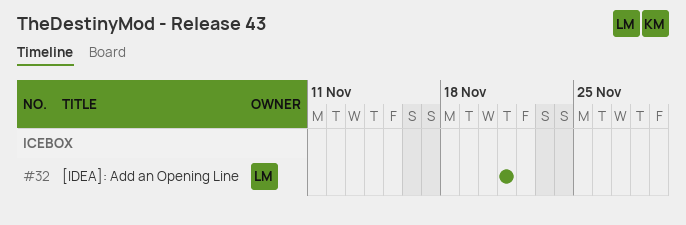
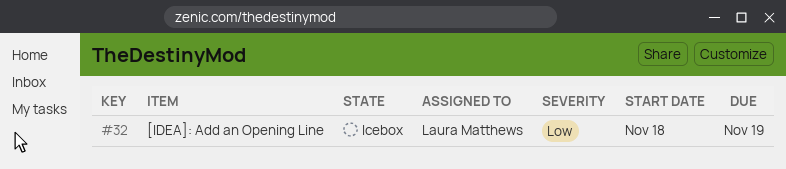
#32, start: Nov 21 -> Nov 18
#32, due: Nov 21 -> Nov 19

